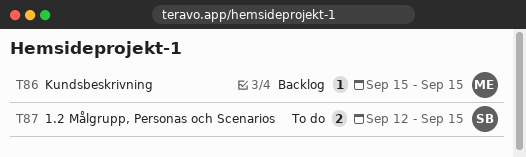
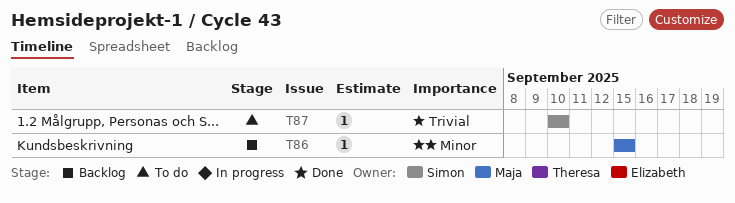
T87, estimate: 2 -> 1
T87, start: Sep 12 -> Sep 10
T87, due: Sep 15 -> Sep 10

